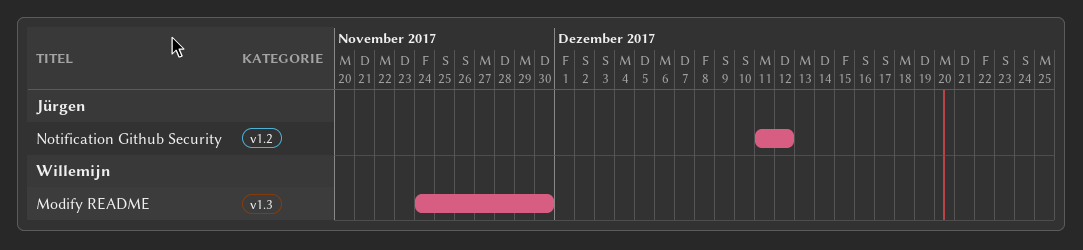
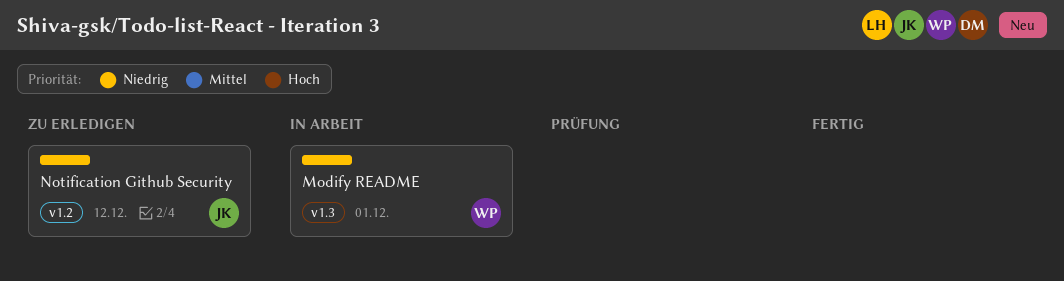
Modify README, due: Nov 30 -> Dec 1

